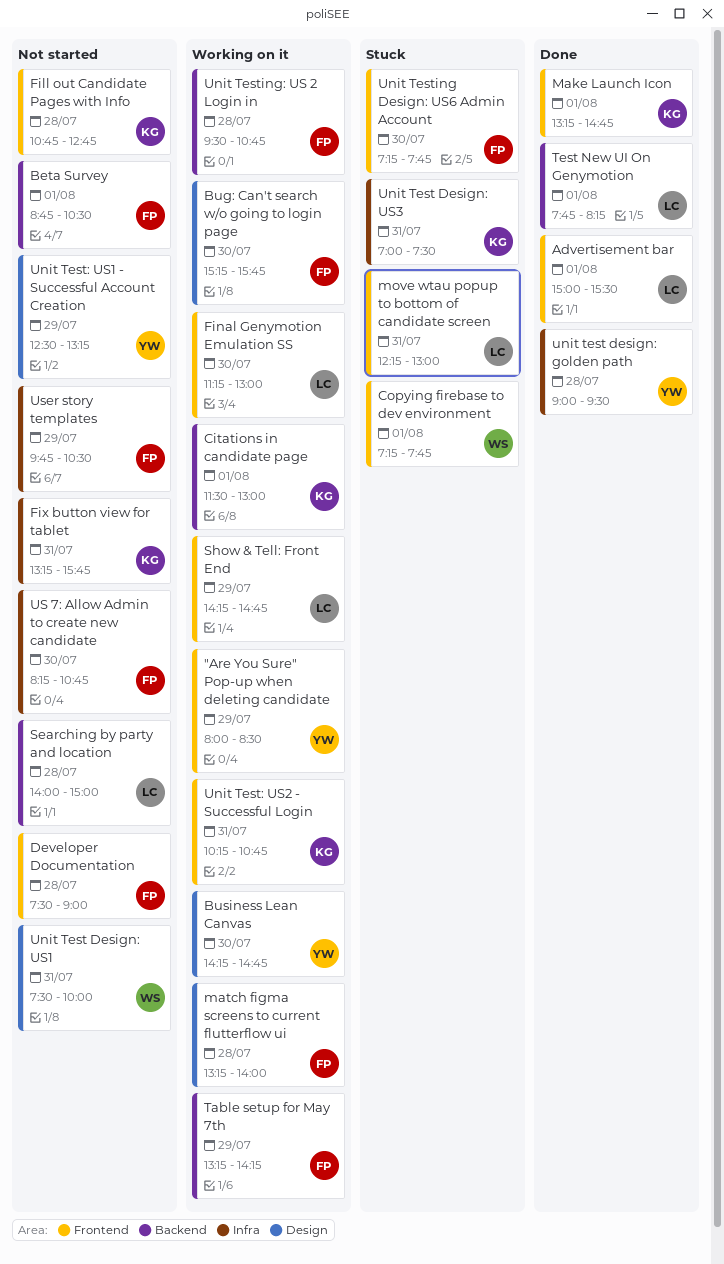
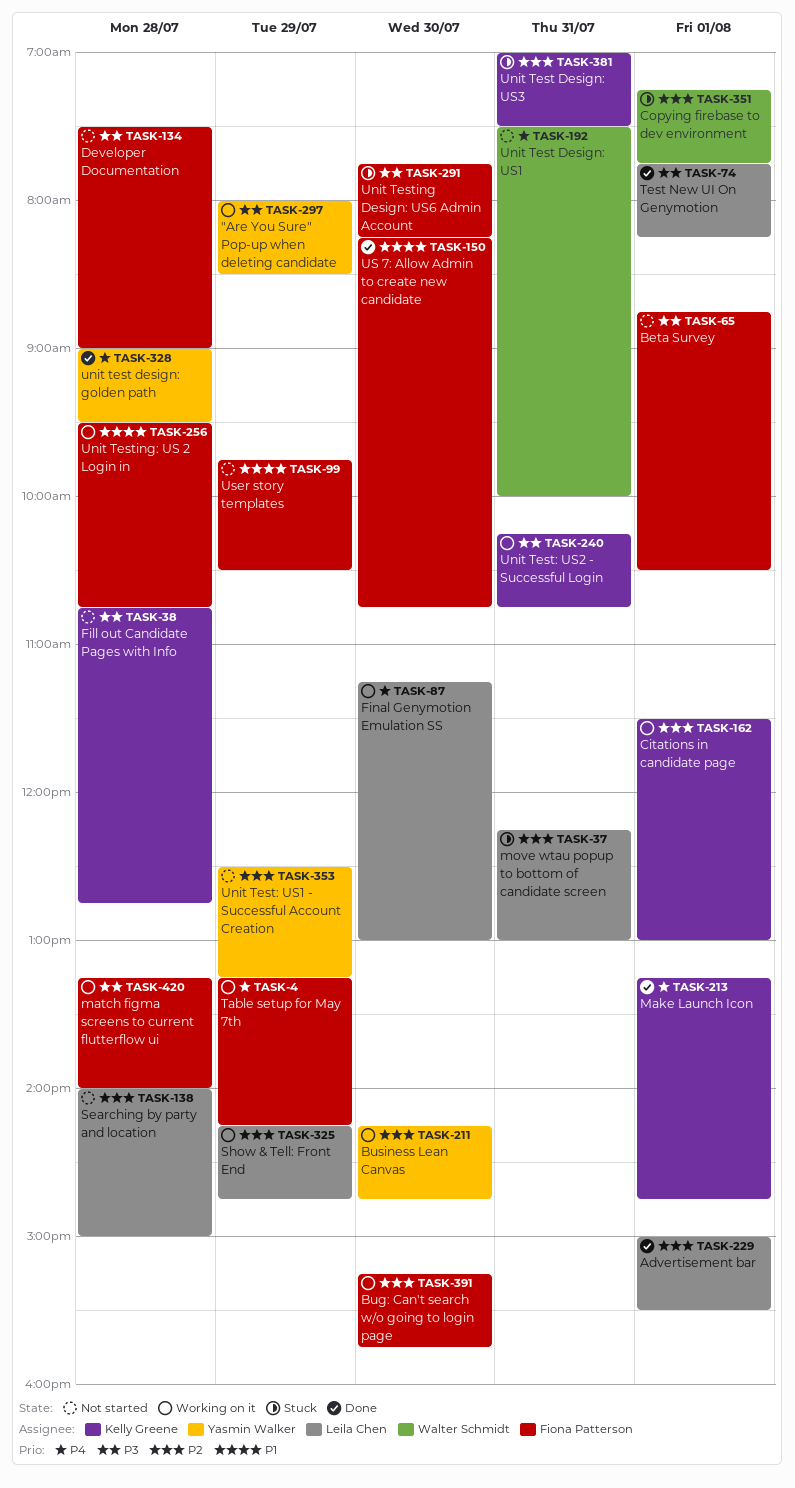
Fix button view for tablet: present -> none
Unit Testing Design: US6 Admin Account, begins: 07:15 -> 07:45
Unit Testing Design: US6 Admin Account, ends: 07:45 -> 08:15
US 7: Allow Admin to create new candidate, status: Not started -> Done

